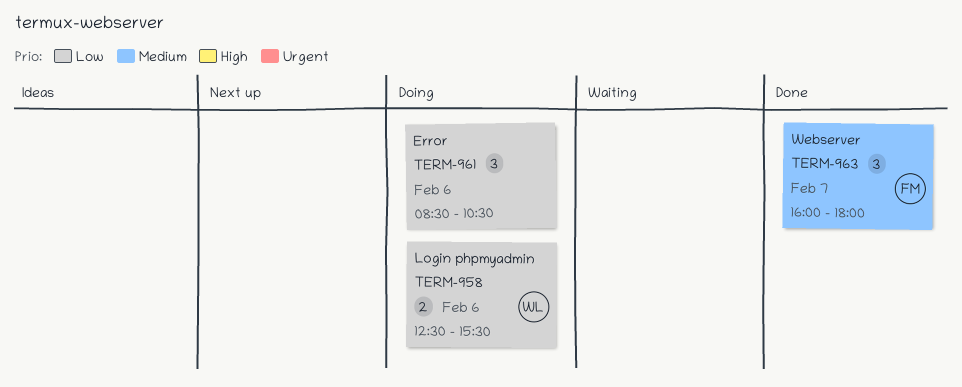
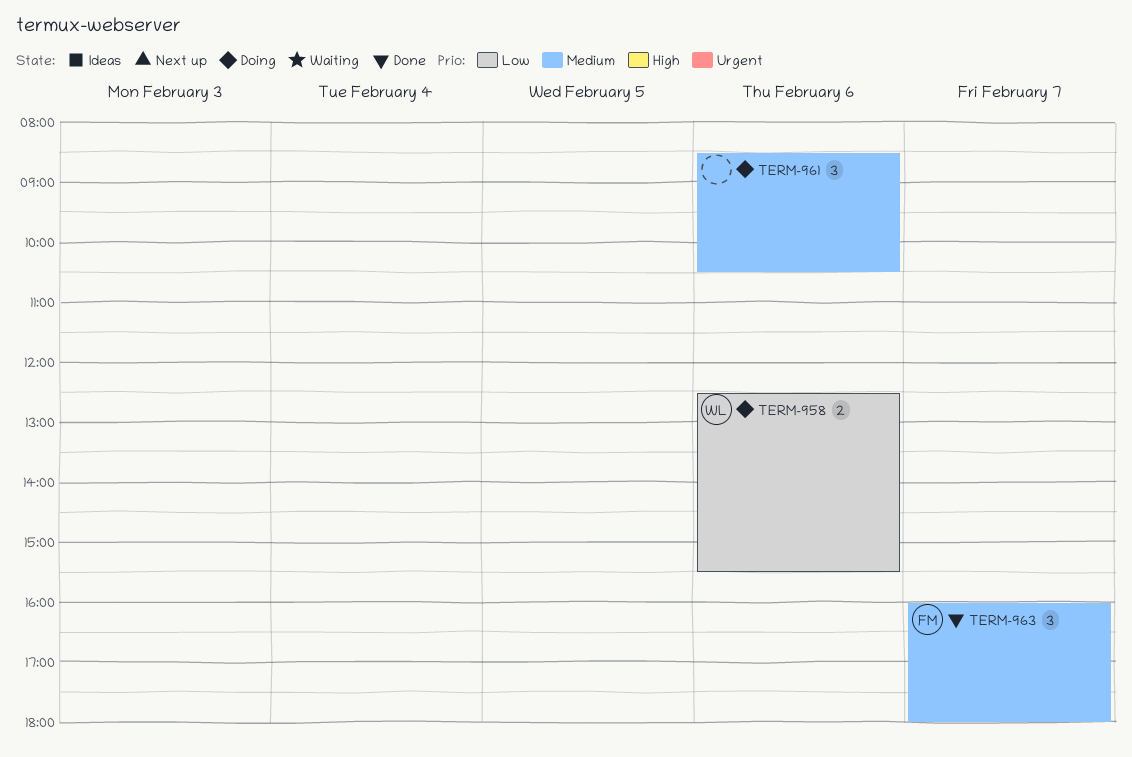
TERM-961, priority: Low -> Medium

